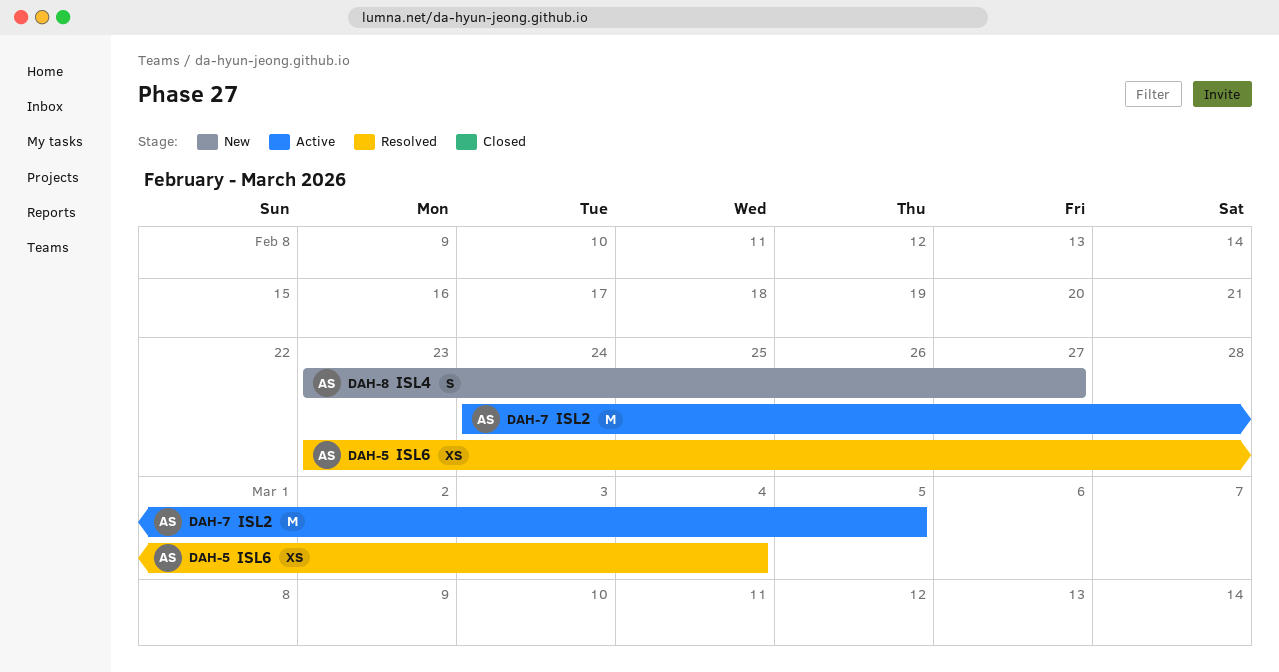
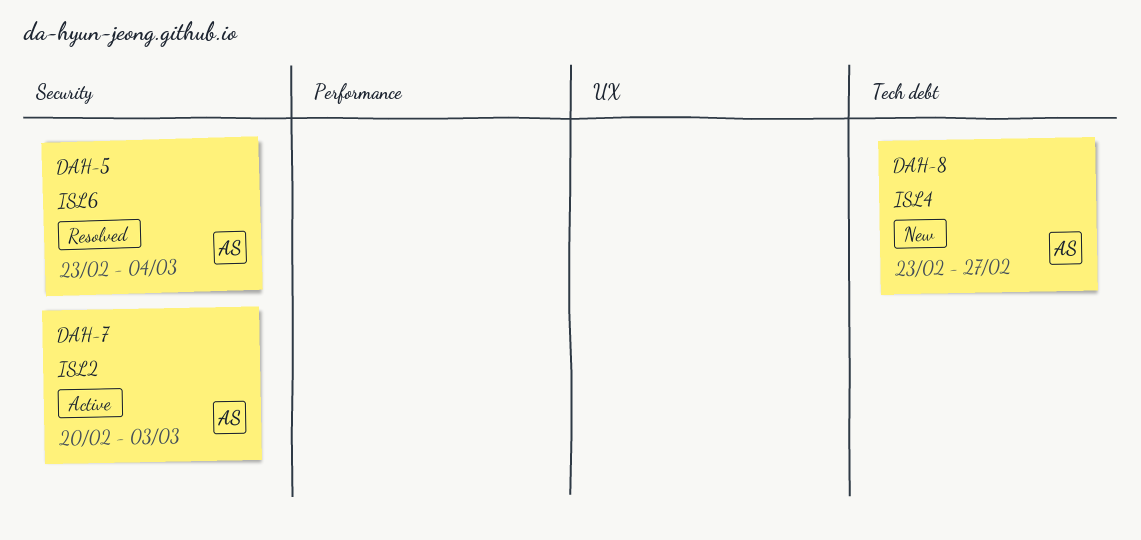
DAH-7, start: Feb 24 -> Feb 20
DAH-7, due: Mar 5 -> Mar 3

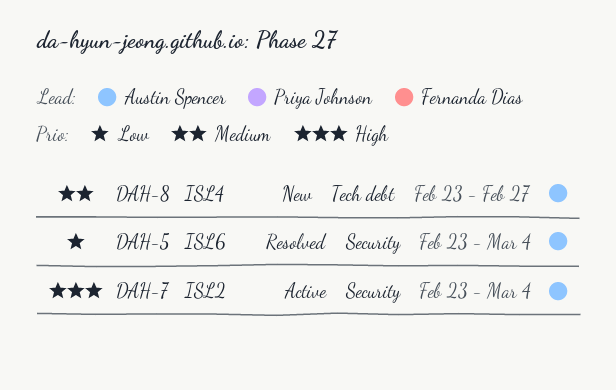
DAH-7, start: Feb 20 -> Feb 23
DAH-7, due: Mar 3 -> Mar 4

